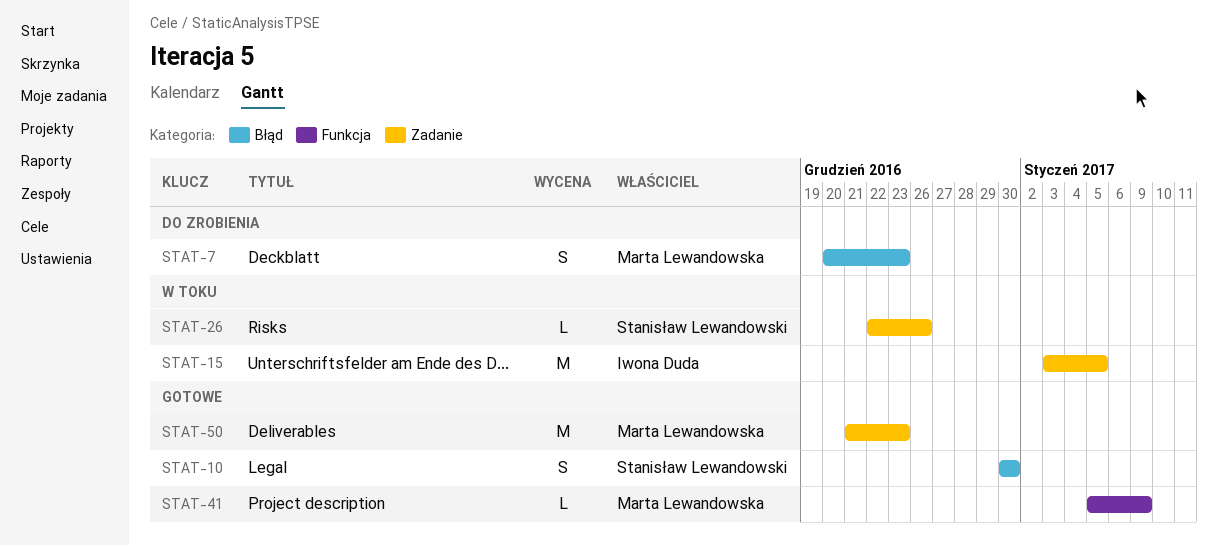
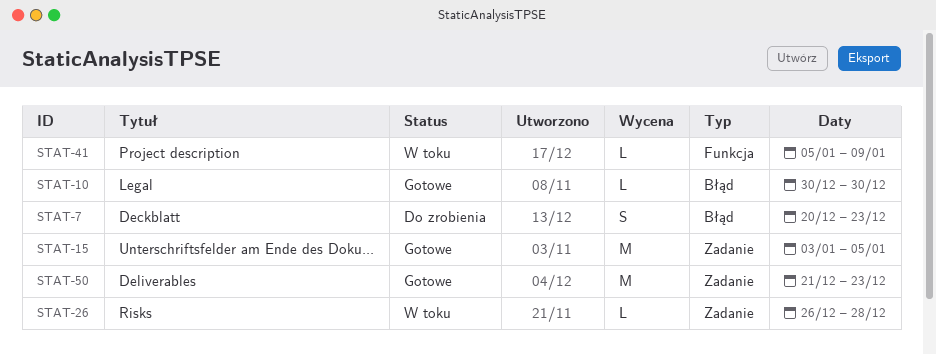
STAT-10, estimate: S -> L
STAT-15, status: W toku -> Gotowe
STAT-26, start: Dec 22 -> Dec 26
STAT-26, due: Dec 26 -> Dec 28
STAT-41, status: Gotowe -> W toku

